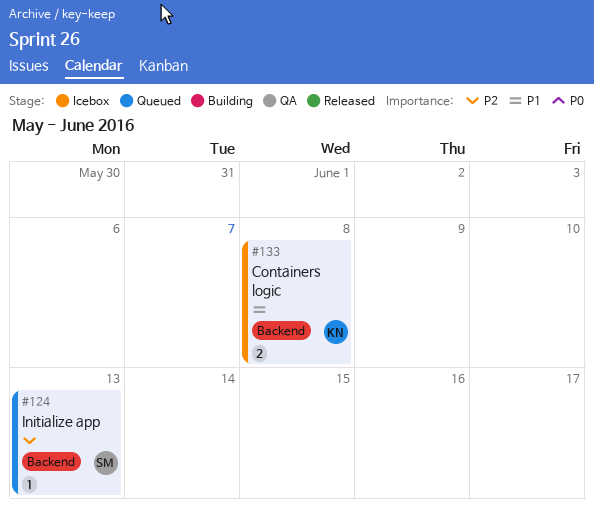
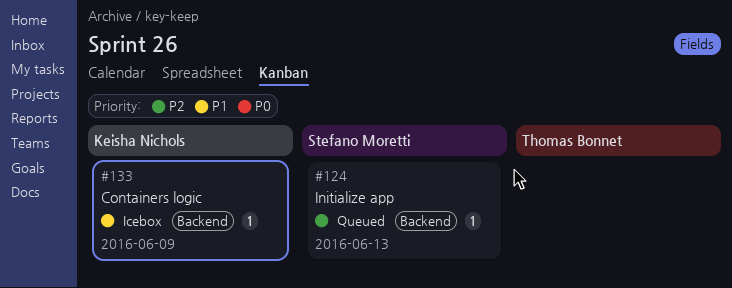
#133, estimate: 2 -> 1
#133, due: Jun 8 -> Jun 9

